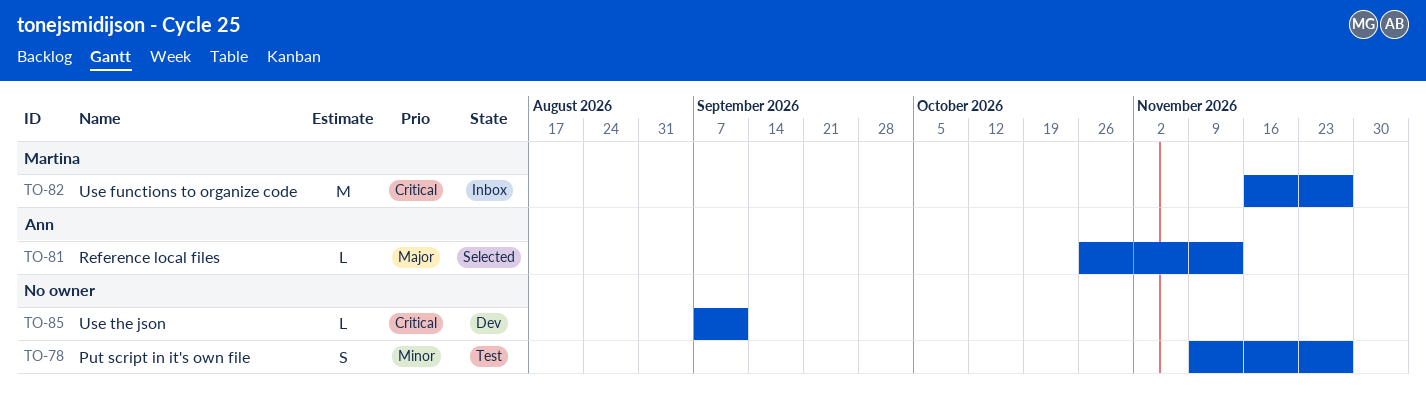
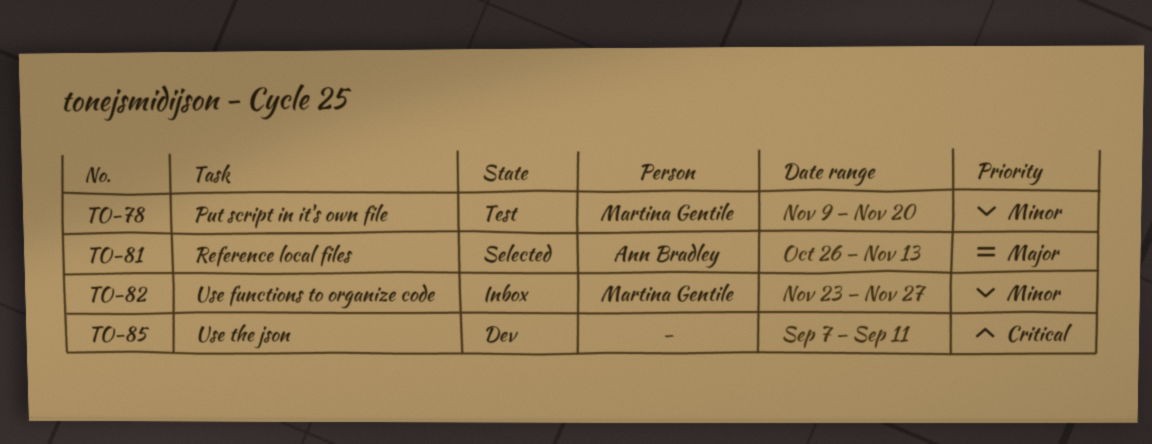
TO-78, owner: none -> Martina Gentile
TO-78, due: Nov 27 -> Nov 20
TO-82, priority: Critical -> Minor
TO-82, start: Nov 16 -> Nov 23

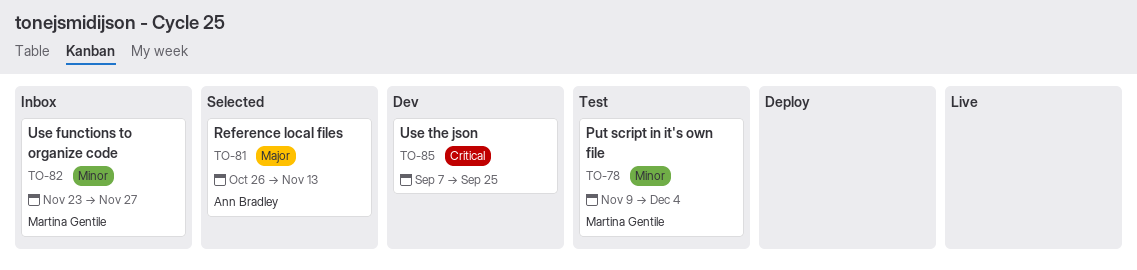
TO-78, due: Nov 20 -> Dec 4
TO-85, due: Sep 11 -> Sep 25

